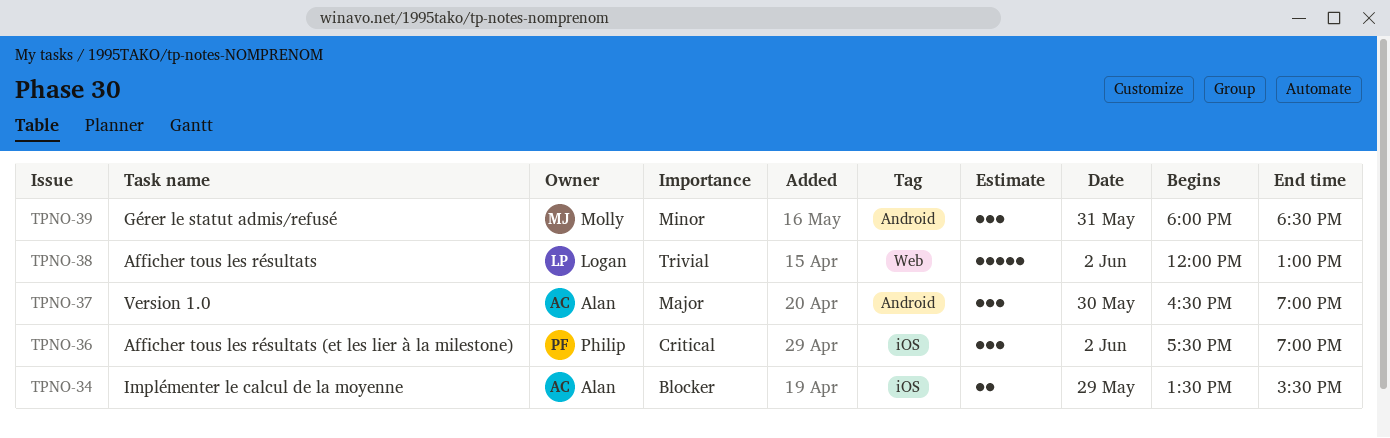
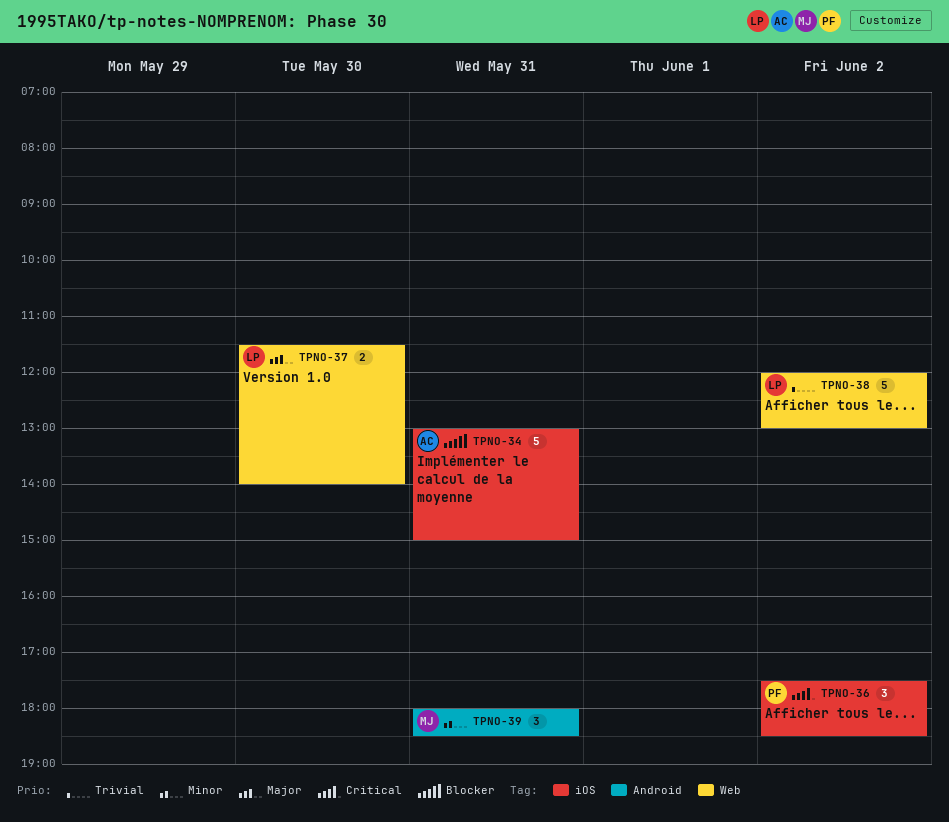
TPNO-34, estimate: 2 -> 5
TPNO-34, day: May 29 -> May 31
TPNO-34, begins: 13:30 -> 13:00
TPNO-34, ends: 15:30 -> 15:00
TPNO-36, ends: 19:00 -> 18:30
TPNO-37, owner: Alan -> Logan
TPNO-37, label: Android -> Web
TPNO-37, estimate: 3 -> 2
TPNO-37, begins: 16:30 -> 11:30
TPNO-37, ends: 19:00 -> 14:00

